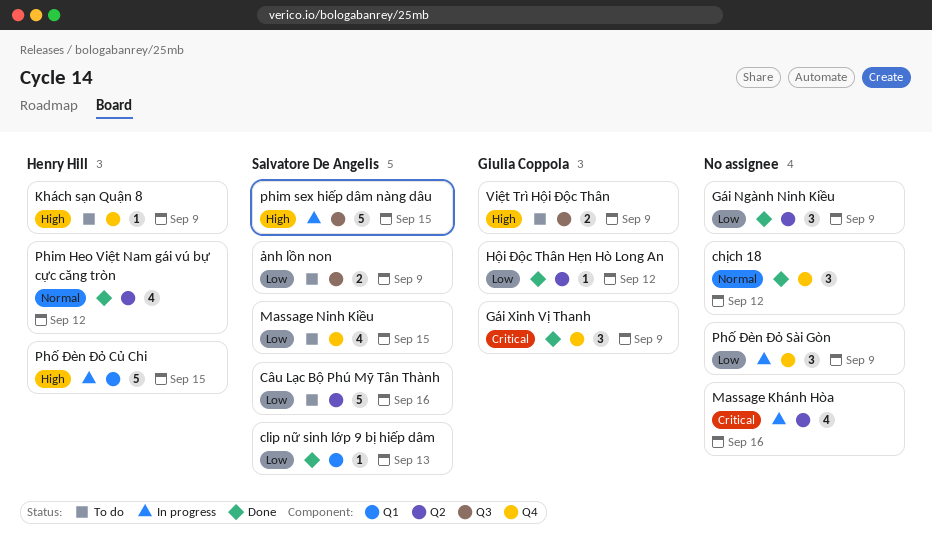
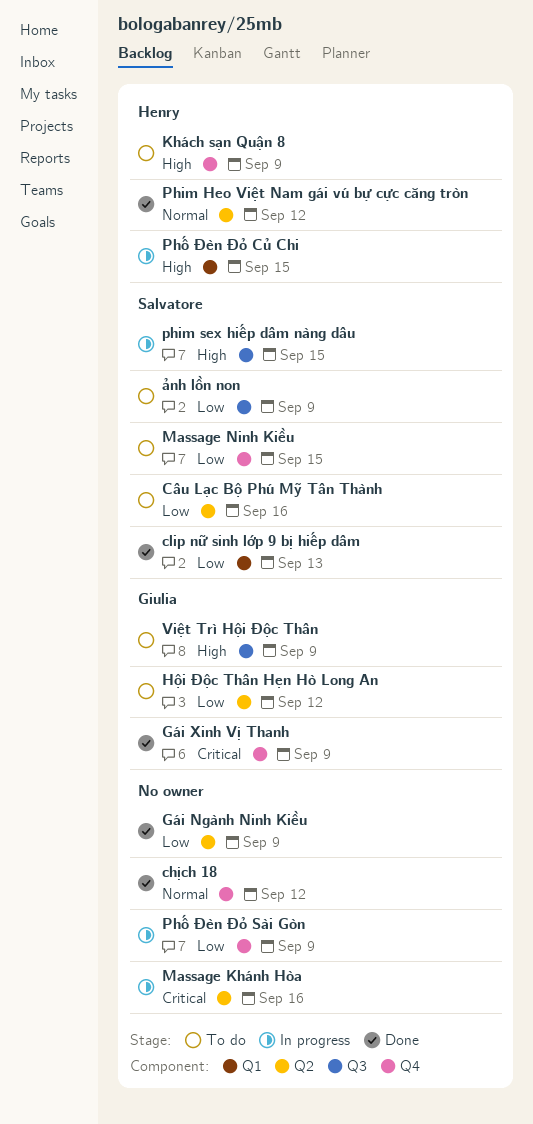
Hội Độc Thân Hẹn Hò Long An, status: Done -> To do

